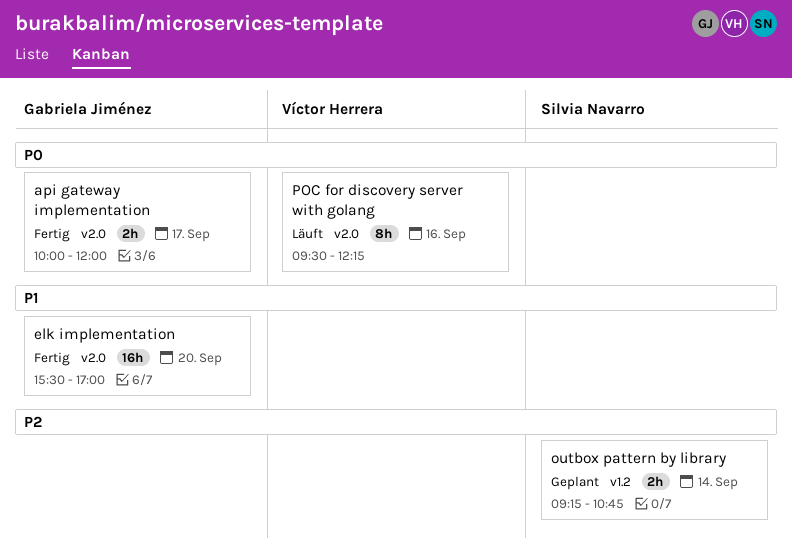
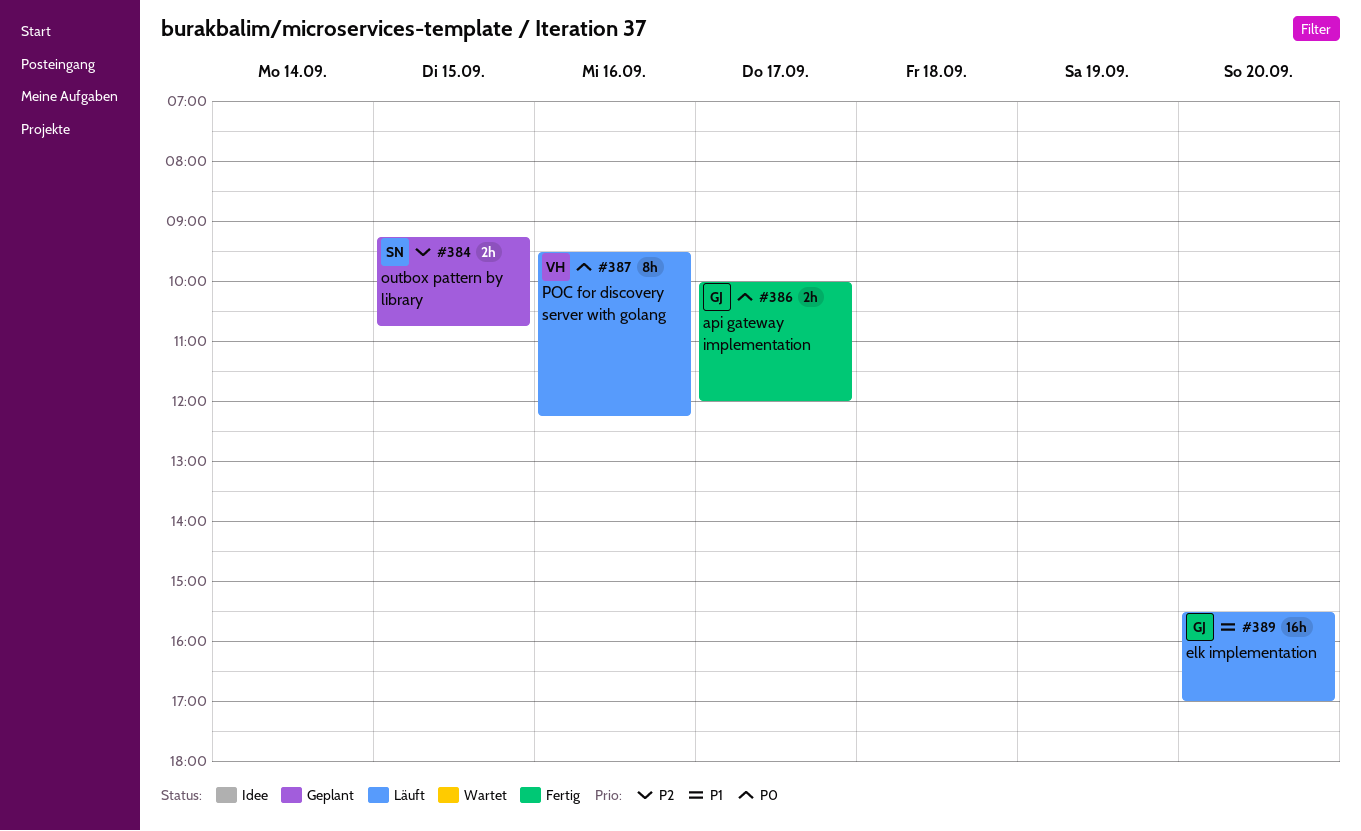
elk implementation, status: Fertig -> Läuft
outbox pattern by library, day: Sep 14 -> Sep 15

